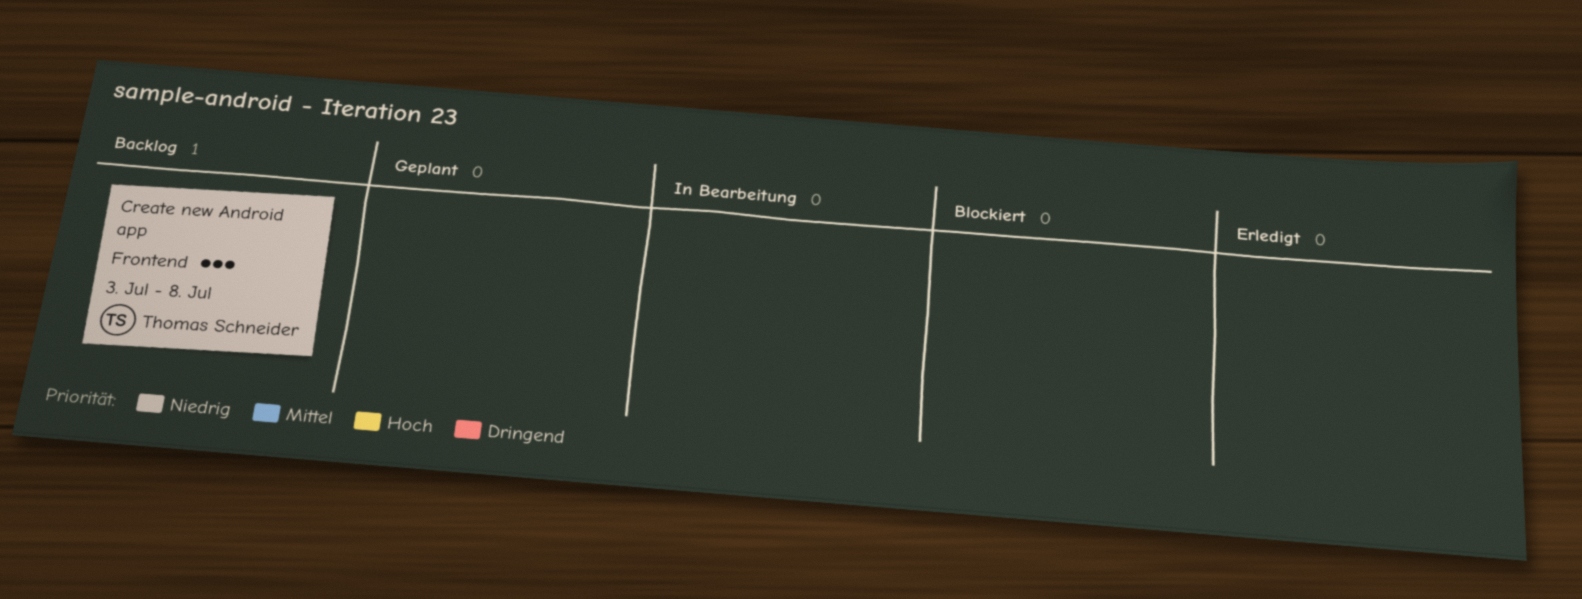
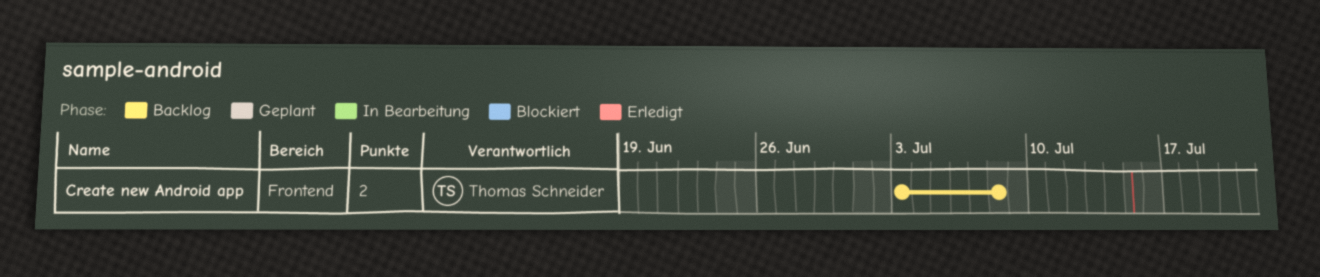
Create new Android app, estimate: 3 -> 2

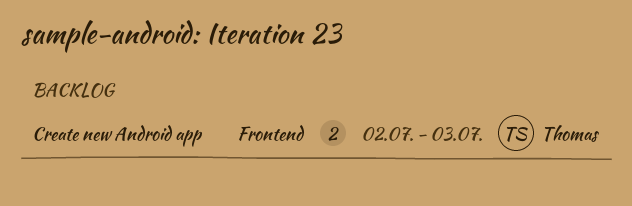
Create new Android app, start: Jul 3 -> Jul 2
Create new Android app, due: Jul 8 -> Jul 3

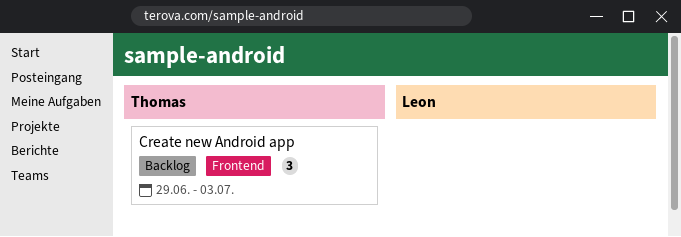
Create new Android app, estimate: 2 -> 3
Create new Android app, start: Jul 2 -> Jun 29

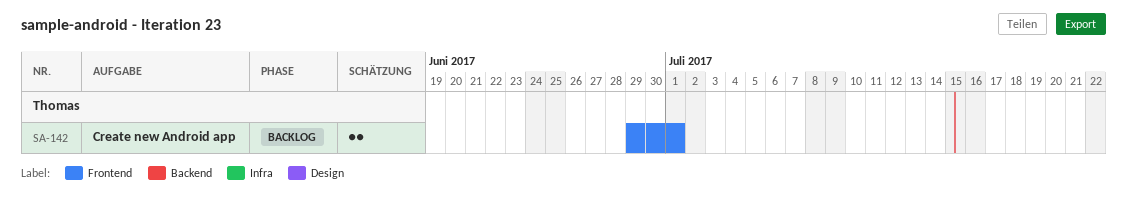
Create new Android app, estimate: 3 -> 2
Create new Android app, due: Jul 3 -> Jul 1

